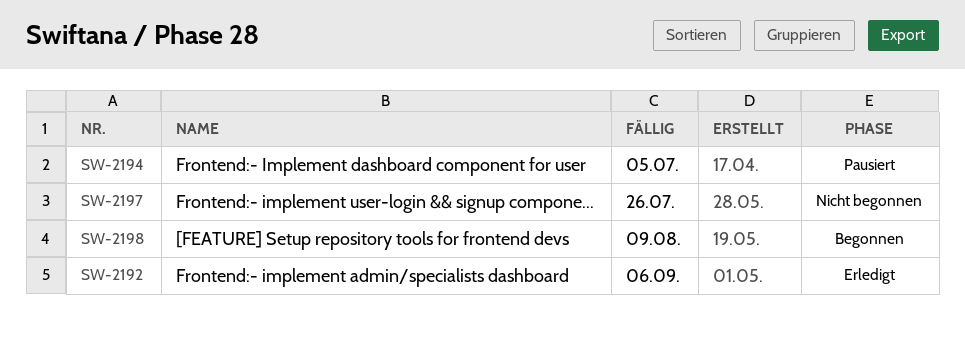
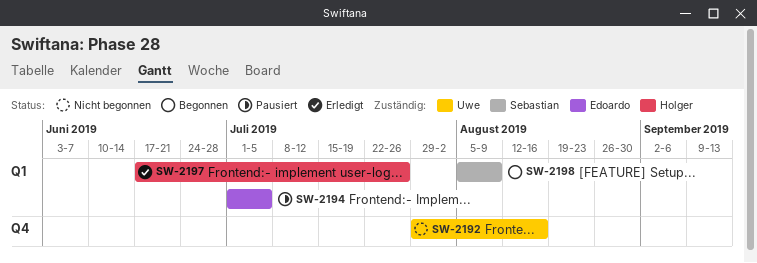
SW-2192, status: Erledigt -> Nicht begonnen
SW-2192, due: Sep 6 -> Aug 16
SW-2197, status: Nicht begonnen -> Erledigt

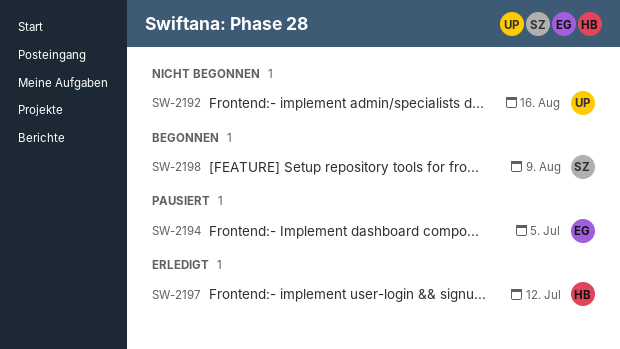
SW-2197, due: Jul 26 -> Jul 12

